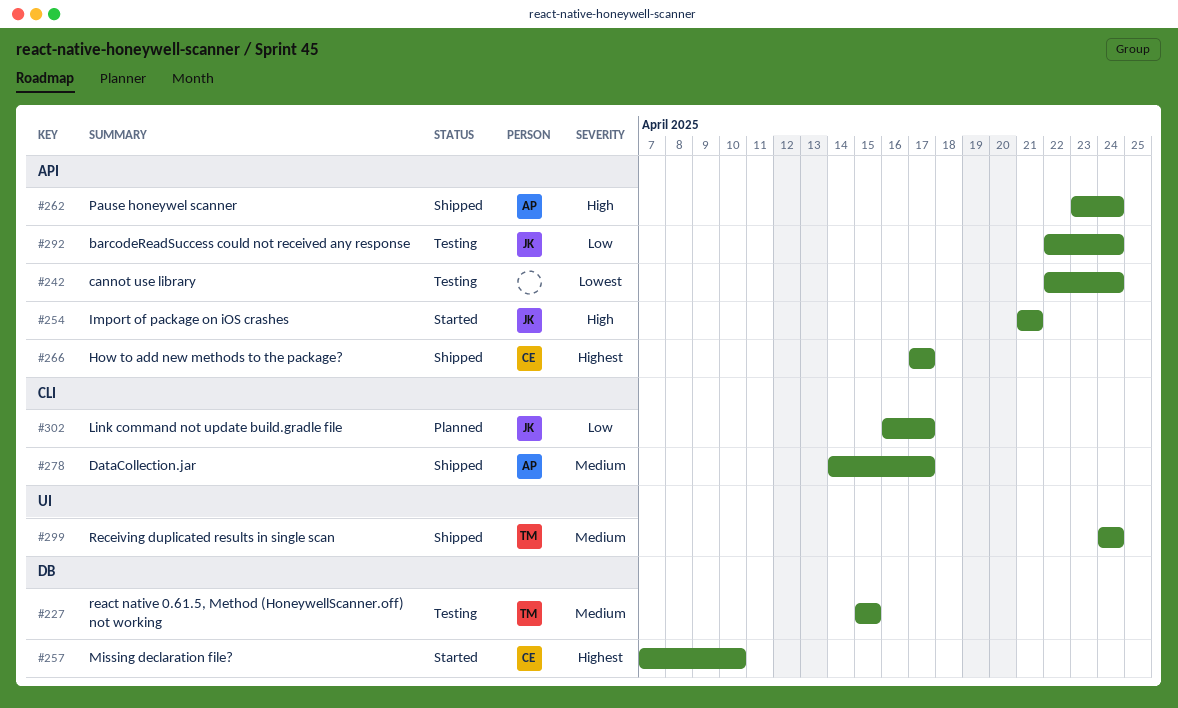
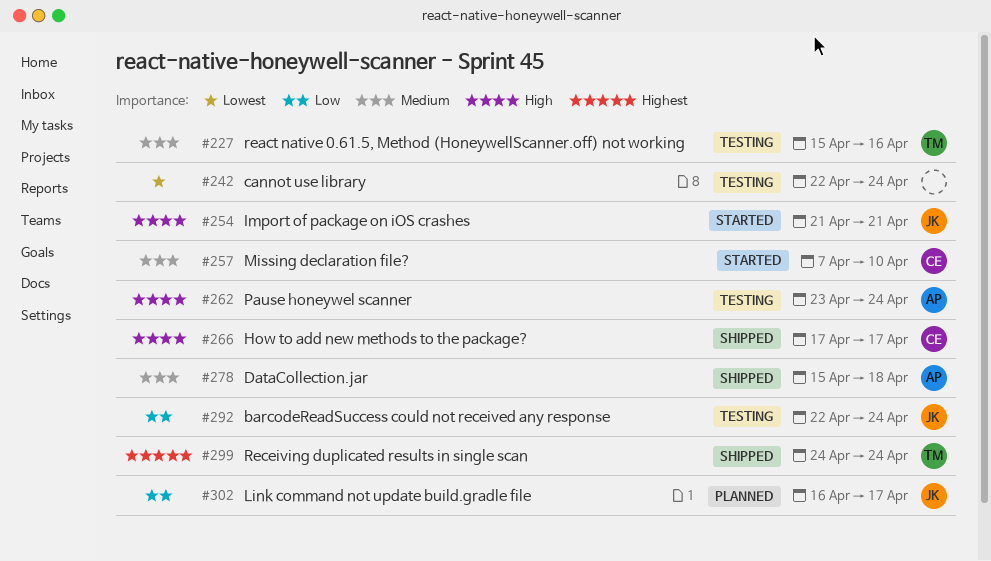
#227, due: Apr 15 -> Apr 16
#257, priority: Highest -> Medium
#262, status: Shipped -> Testing
#266, priority: Highest -> High
#278, start: Apr 14 -> Apr 15
#278, due: Apr 17 -> Apr 18
#299, priority: Medium -> Highest

